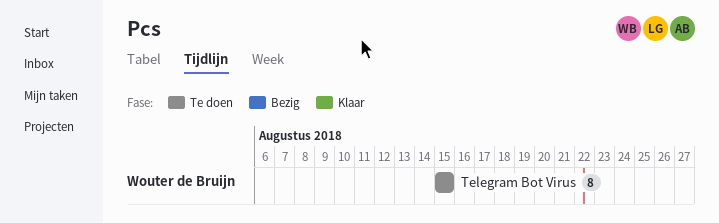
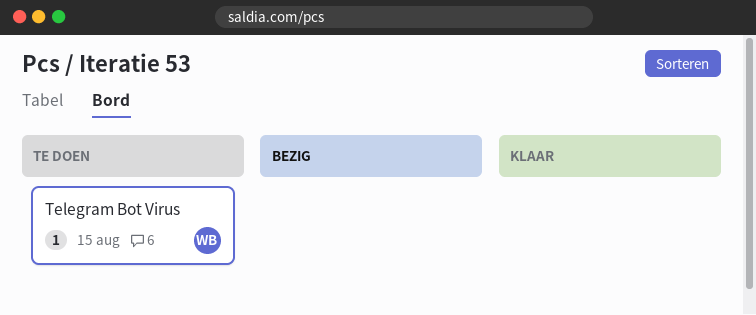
Telegram Bot Virus, estimate: 8 -> 1

